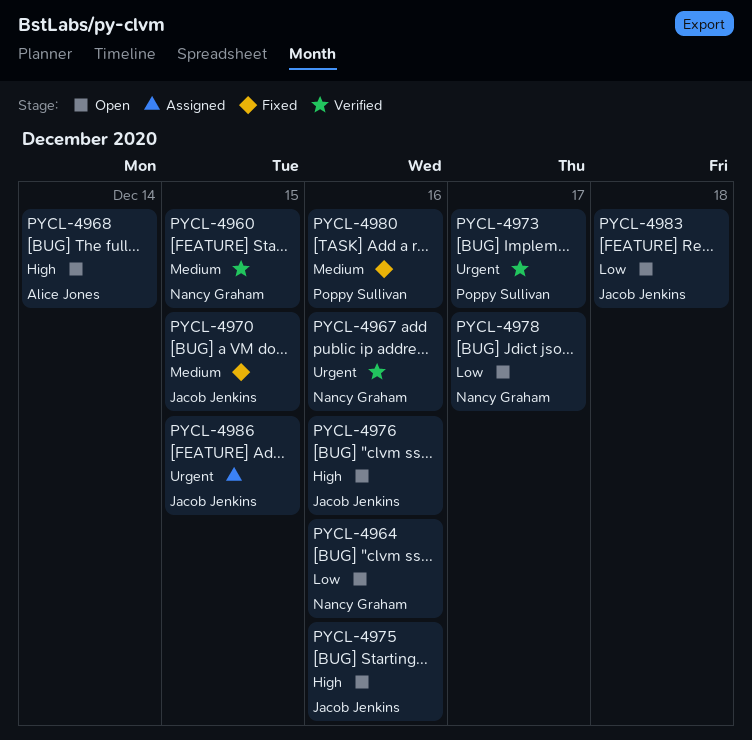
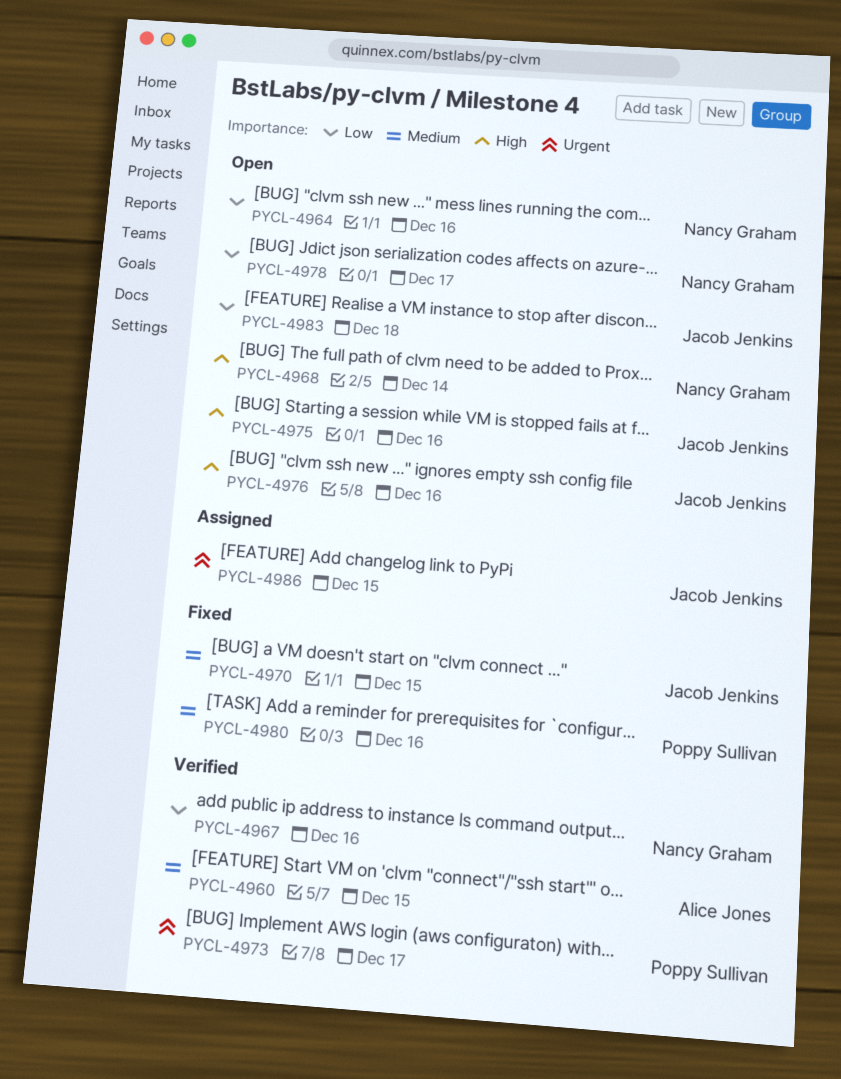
PYCL-4960, owner: Nancy Graham -> Alice Jones
PYCL-4967, priority: Urgent -> Low
PYCL-4968, owner: Alice Jones -> Nancy Graham

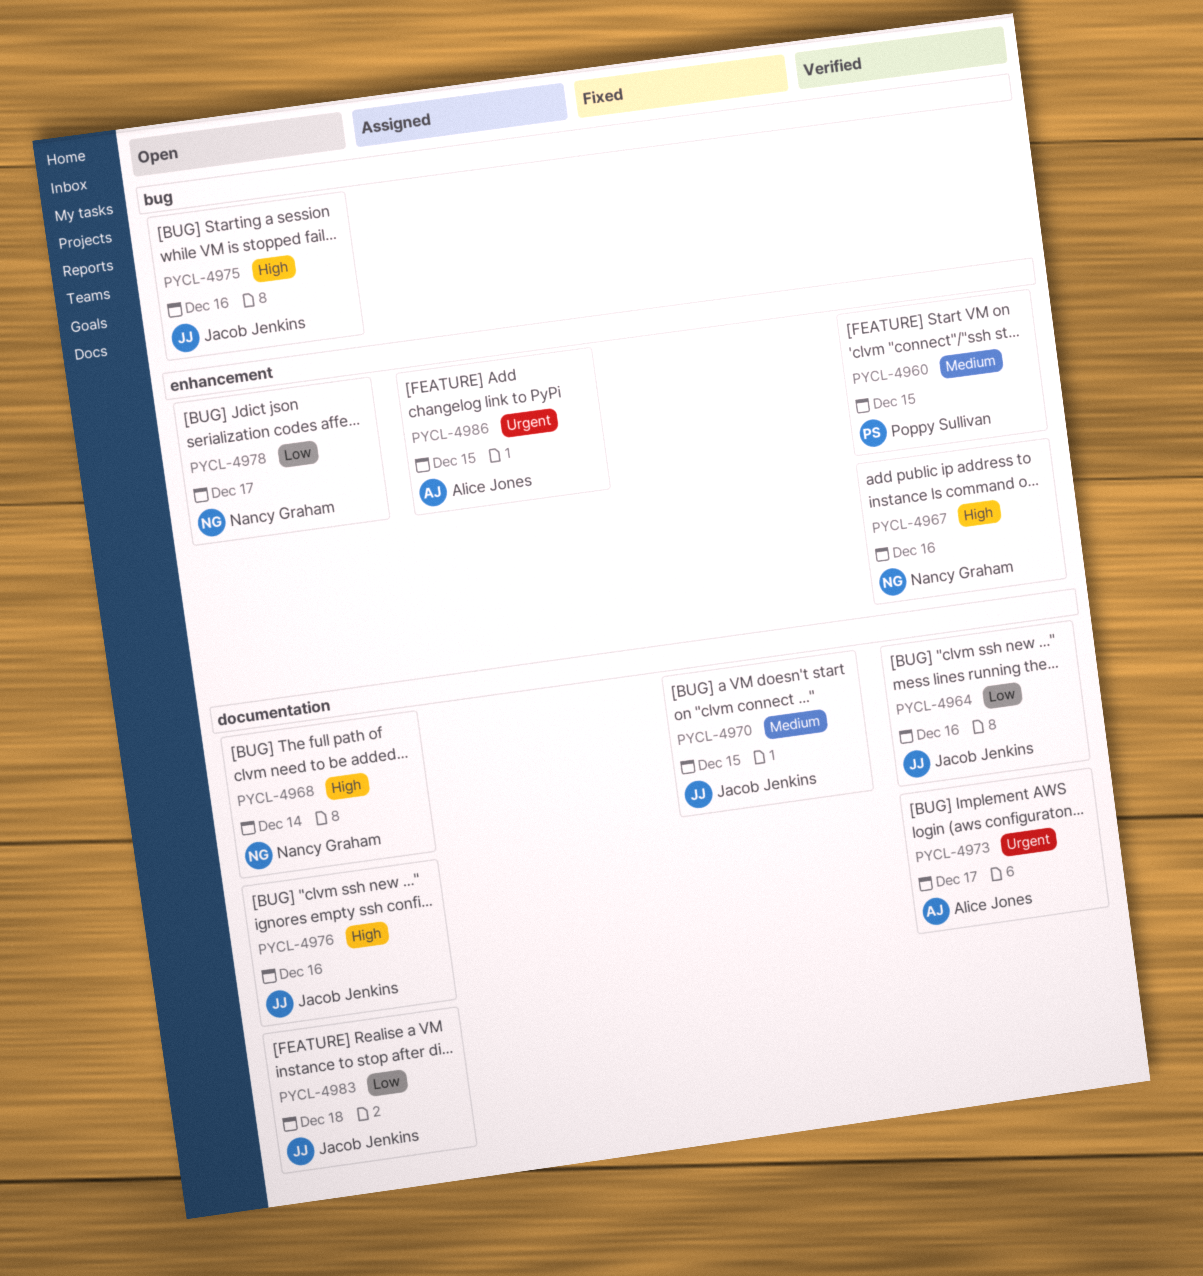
PYCL-4960, owner: Alice Jones -> Poppy Sullivan
PYCL-4964, status: Open -> Verified
PYCL-4964, owner: Nancy Graham -> Jacob Jenkins
PYCL-4967, priority: Low -> High
PYCL-4973, owner: Poppy Sullivan -> Alice Jones
PYCL-4980: present -> none
PYCL-4986, owner: Jacob Jenkins -> Alice Jones

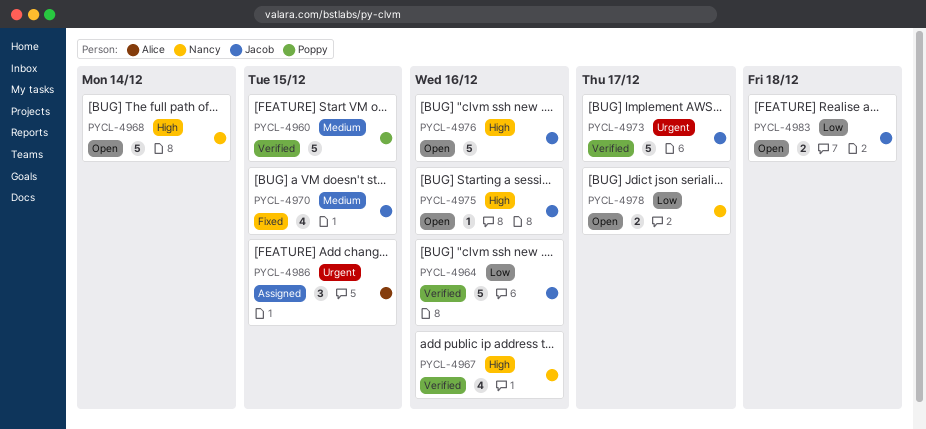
PYCL-4973, owner: Alice Jones -> Jacob Jenkins

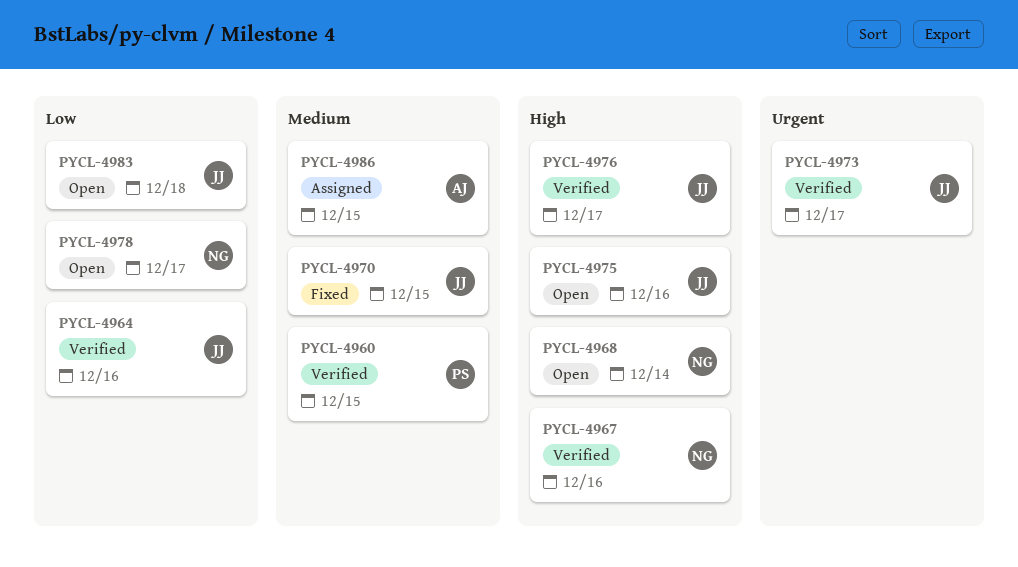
PYCL-4976, status: Open -> Verified
PYCL-4976, due: Dec 16 -> Dec 17
PYCL-4986, priority: Urgent -> Medium

